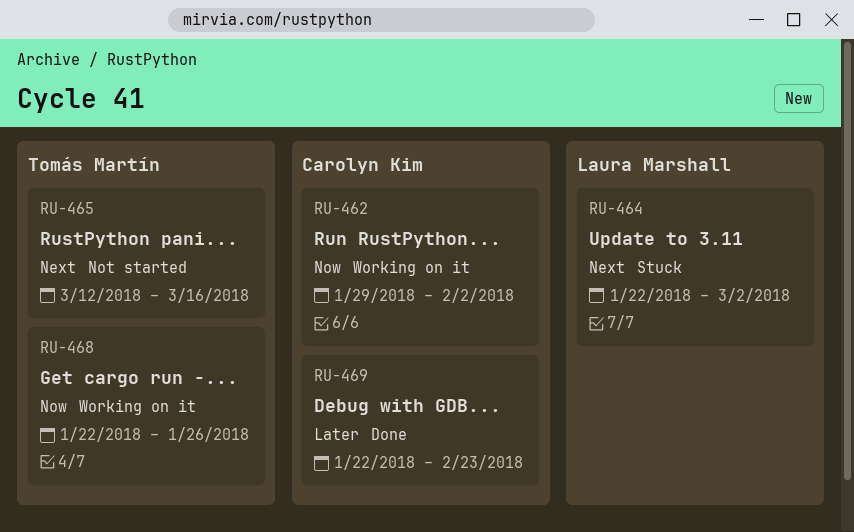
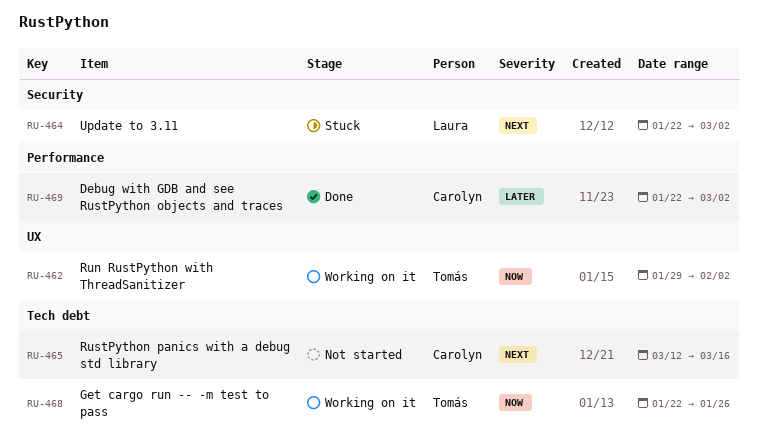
RU-462, owner: Carolyn Kim -> Tomás Martín
RU-465, owner: Tomás Martín -> Carolyn Kim
RU-469, due: Feb 23 -> Mar 2

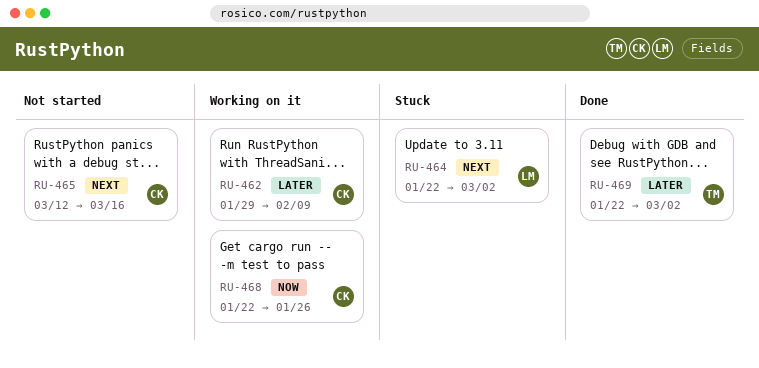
RU-462, owner: Tomás -> Carolyn
RU-462, priority: Now -> Later
RU-462, due: Feb 2 -> Feb 9
RU-468, owner: Tomás -> Carolyn
RU-469, owner: Carolyn -> Tomás

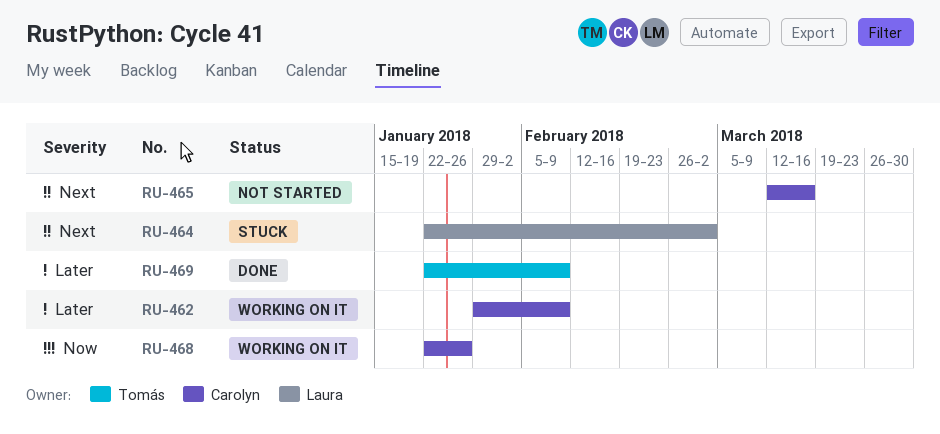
RU-469, due: Mar 2 -> Feb 9

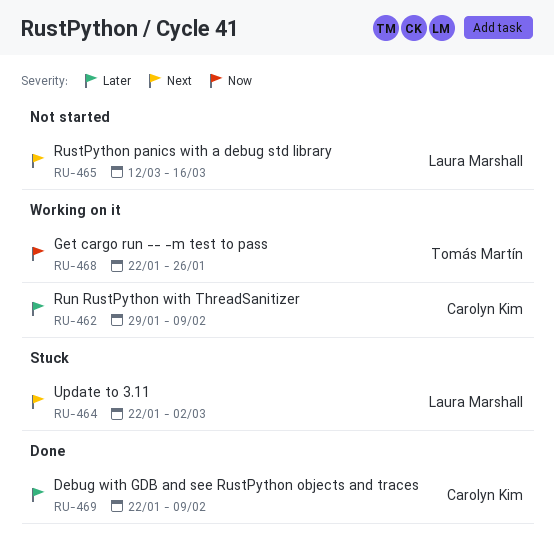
RU-465, owner: Carolyn Kim -> Laura Marshall
RU-468, owner: Carolyn Kim -> Tomás Martín
RU-469, owner: Tomás Martín -> Carolyn Kim

